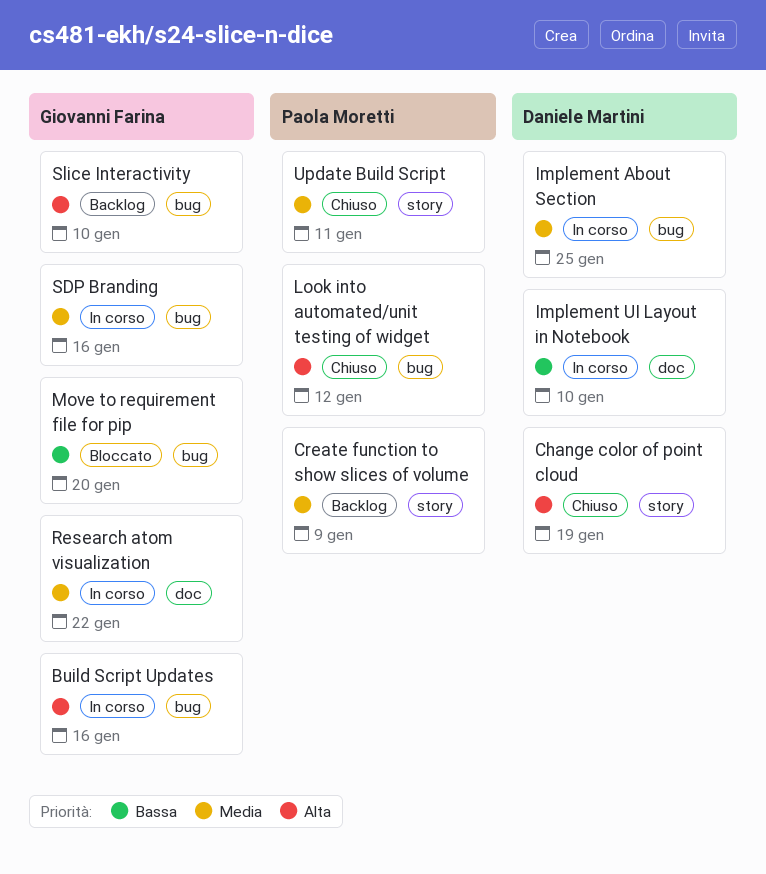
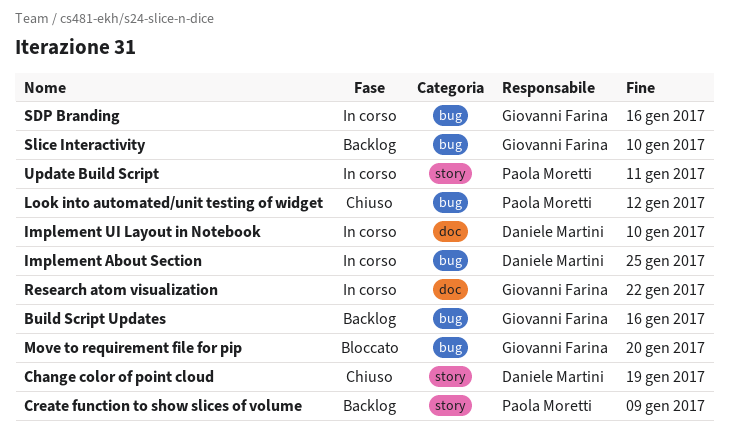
Build Script Updates, status: In corso -> Backlog
Update Build Script, status: Chiuso -> In corso

